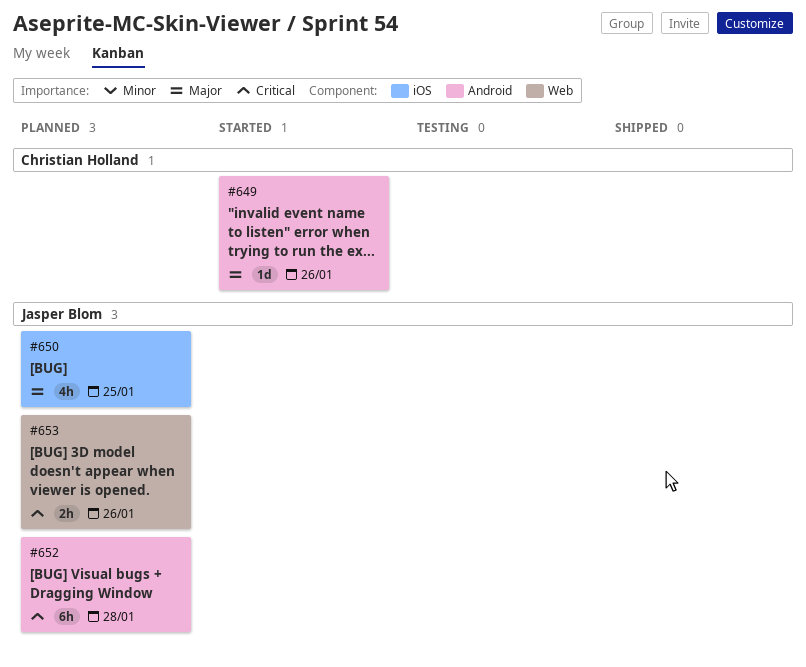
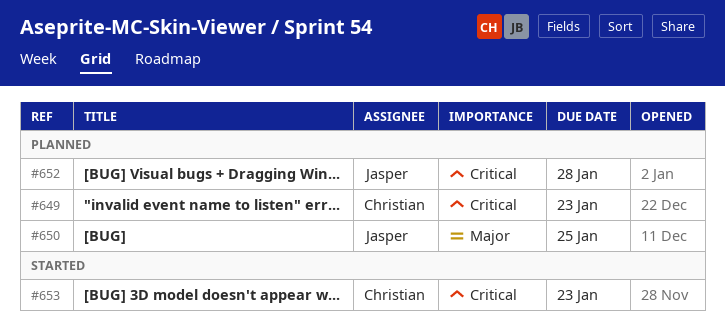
#649, status: Started -> Planned
#649, priority: Major -> Critical
#649, due: Jan 26 -> Jan 23
#653, status: Planned -> Started
#653, owner: Jasper Blom -> Christian Holland
#653, due: Jan 26 -> Jan 23

